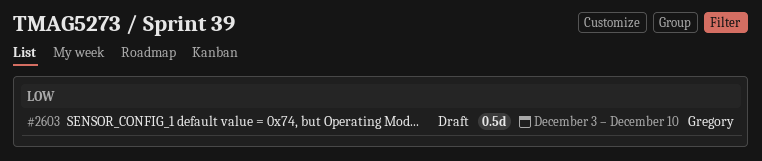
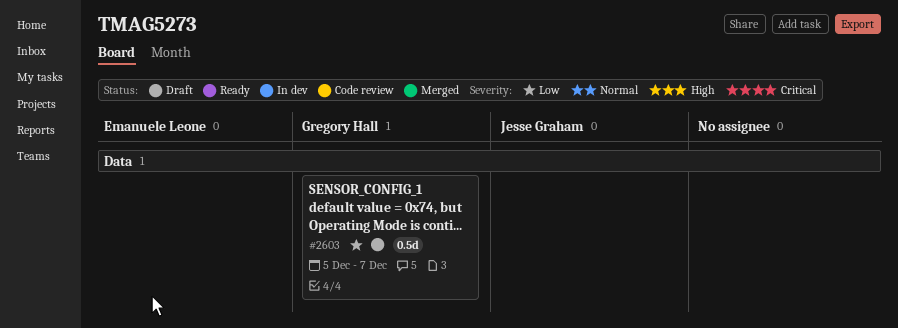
#2603, start: Dec 3 -> Dec 5
#2603, due: Dec 10 -> Dec 7

